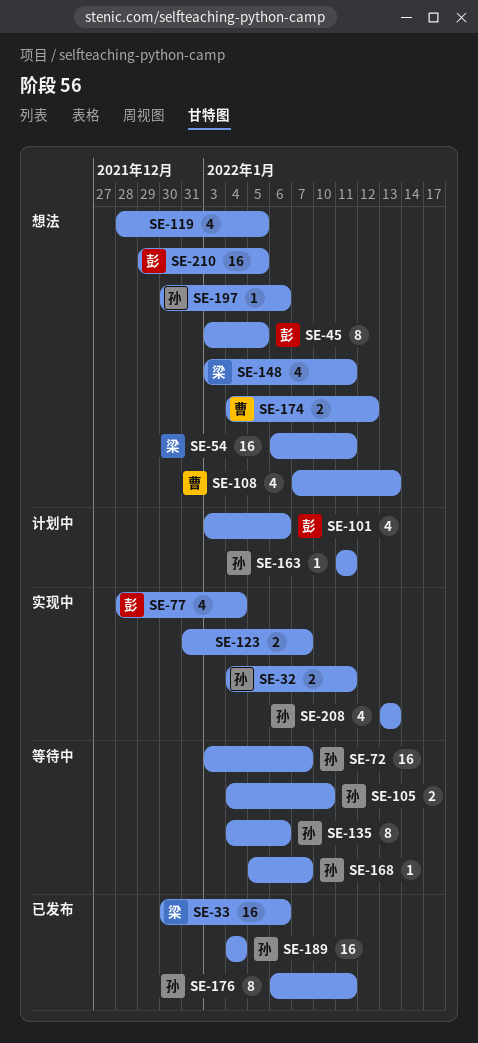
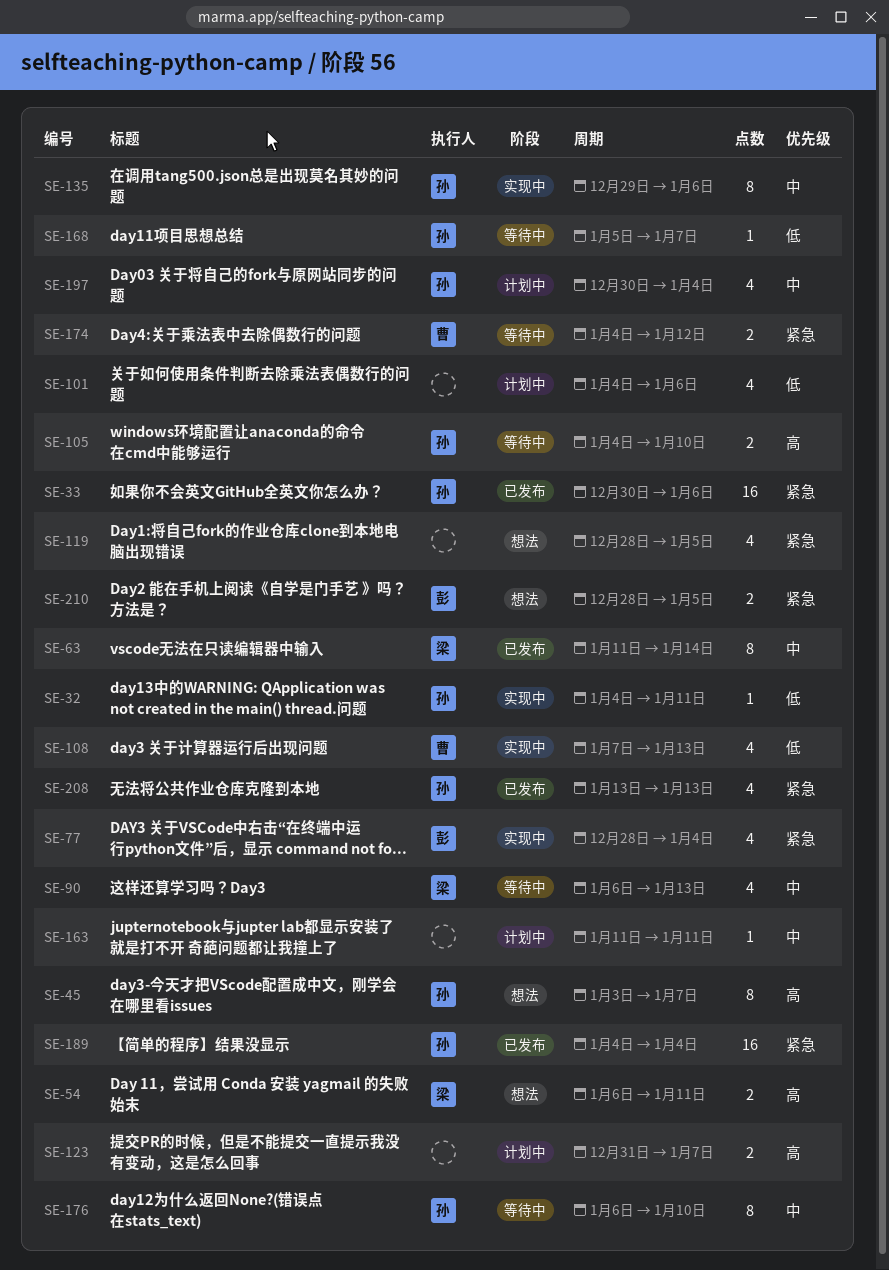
SE-32, estimate: 2 -> 1
SE-33, owner: 梁 -> 孙
SE-45, owner: 彭 -> 孙
SE-45, due: Jan 5 -> Jan 7
SE-54, estimate: 16 -> 2
SE-63: none -> present
SE-72: present -> none
SE-90: none -> present
SE-101, owner: 彭 -> none
SE-101, start: Jan 3 -> Jan 4
SE-108, status: 想法 -> 实现中
SE-123, status: 实现中 -> 计划中
SE-135, status: 等待中 -> 实现中
SE-135, start: Jan 4 -> Dec 29
SE-148: present -> none
SE-163, owner: 孙 -> none
SE-174, status: 想法 -> 等待中
SE-176, status: 已发布 -> 等待中
SE-176, due: Jan 11 -> Jan 10
SE-197, status: 想法 -> 计划中
SE-197, estimate: 1 -> 4
SE-197, due: Jan 6 -> Jan 4
SE-208, status: 实现中 -> 已发布
SE-210, estimate: 16 -> 2
SE-210, start: Dec 29 -> Dec 28

